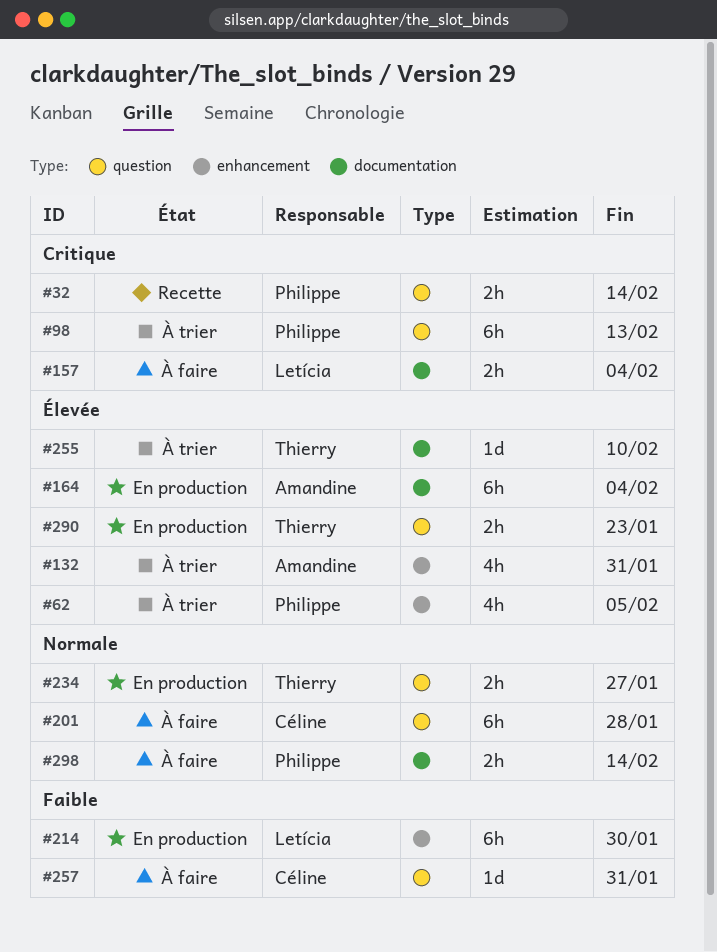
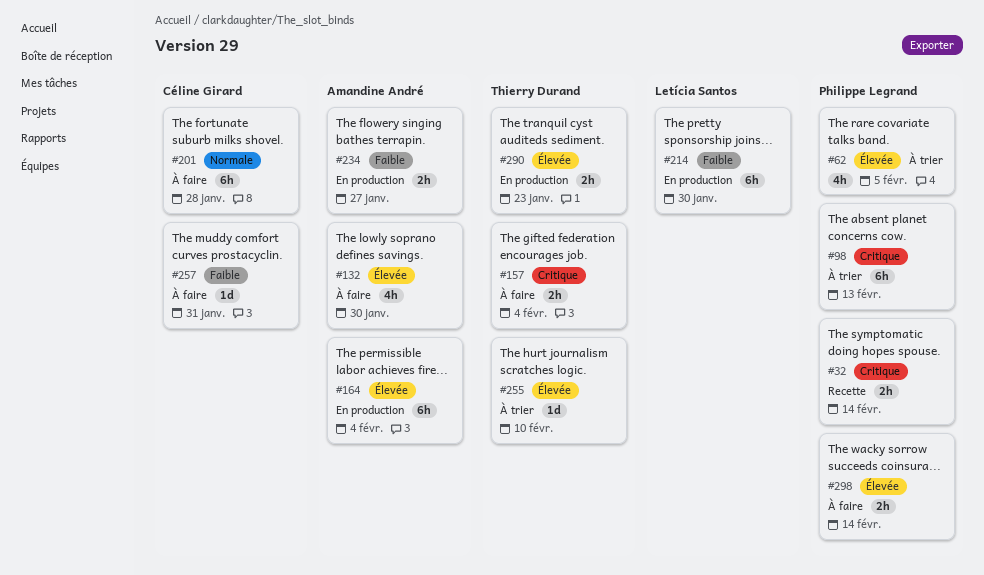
#132, status: À trier -> À faire
#132, due: Jan 31 -> Jan 30
#157, owner: Letícia Santos -> Thierry Durand
#234, owner: Thierry Durand -> Amandine André
#234, priority: Normale -> Faible
#298, priority: Normale -> Élevée

